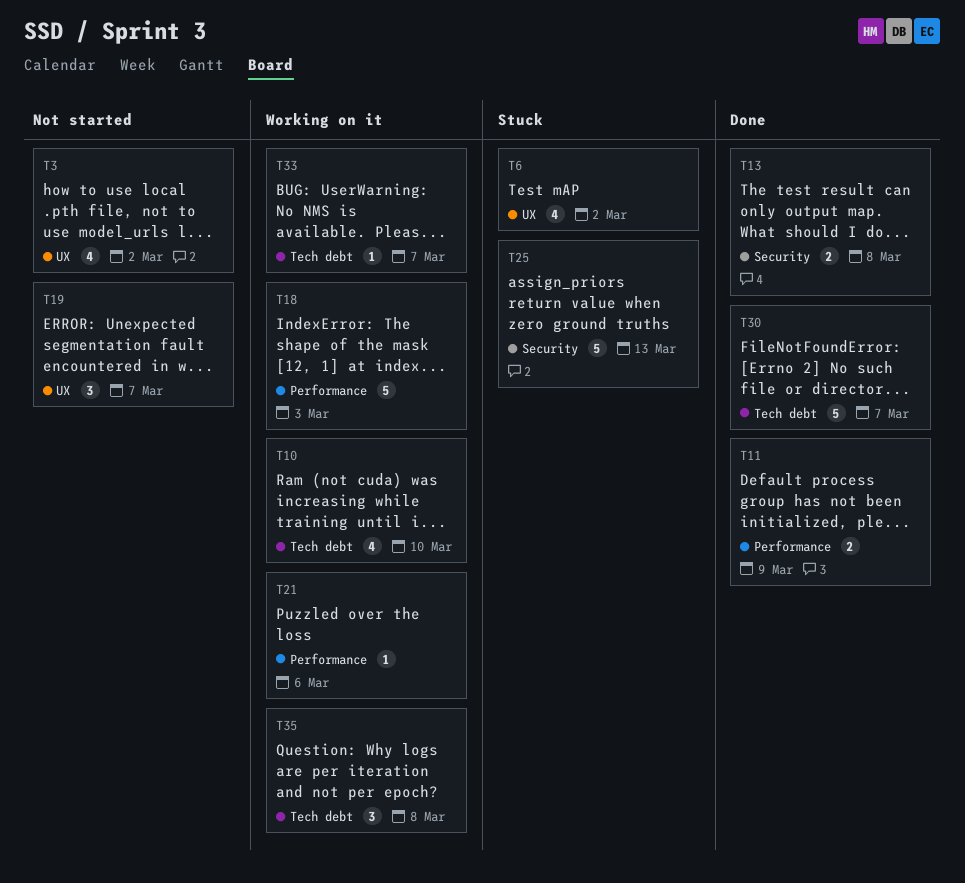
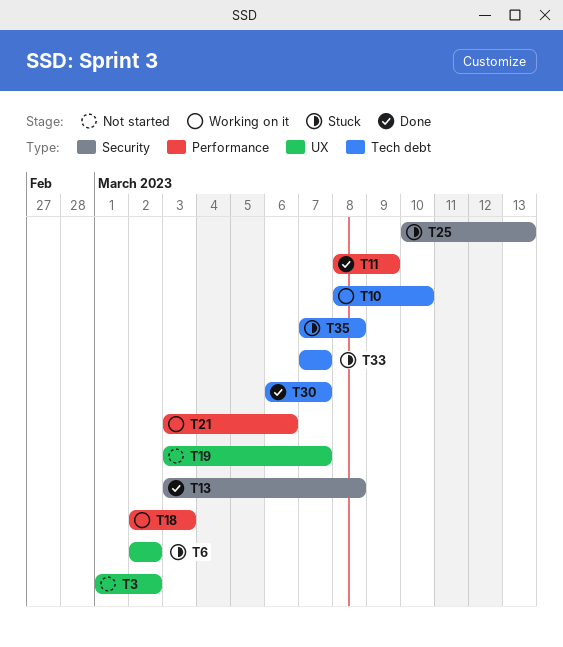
T33, status: Working on it -> Stuck
T35, status: Working on it -> Stuck

